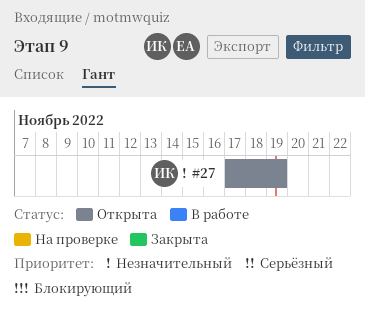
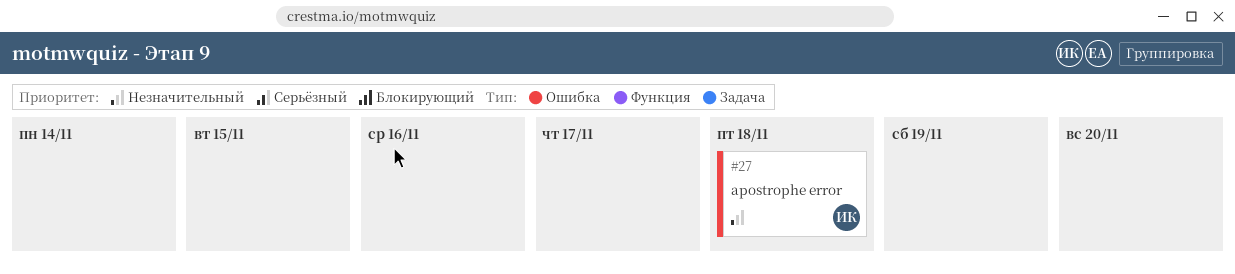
#27, due: Nov 19 -> Nov 18

